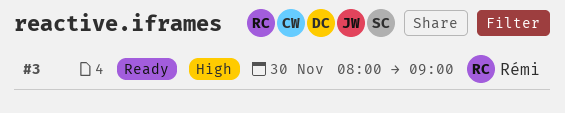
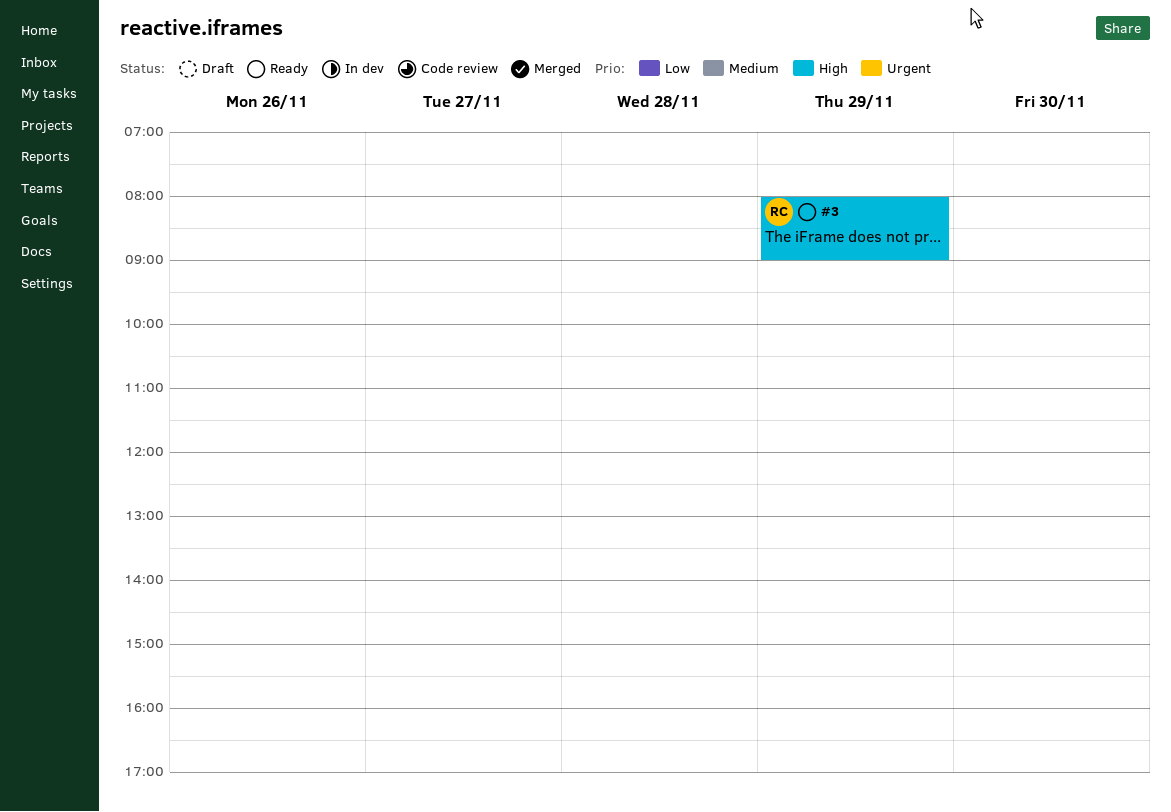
#3, day: Nov 30 -> Nov 29

